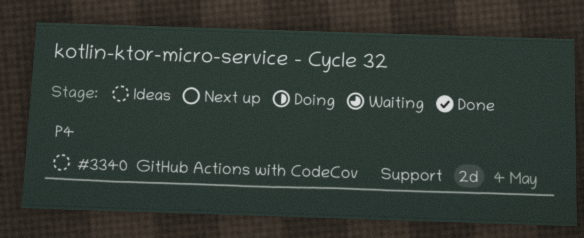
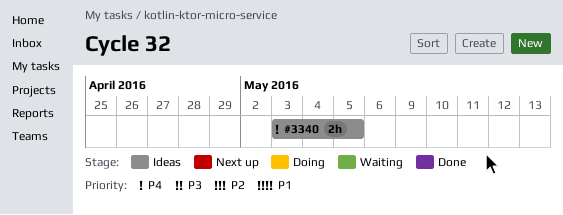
#3340, estimate: 2d -> 2h
#3340, due: May 4 -> May 5

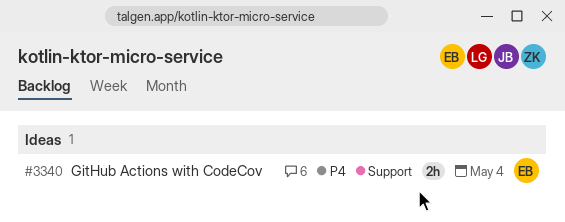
#3340, due: May 5 -> May 4

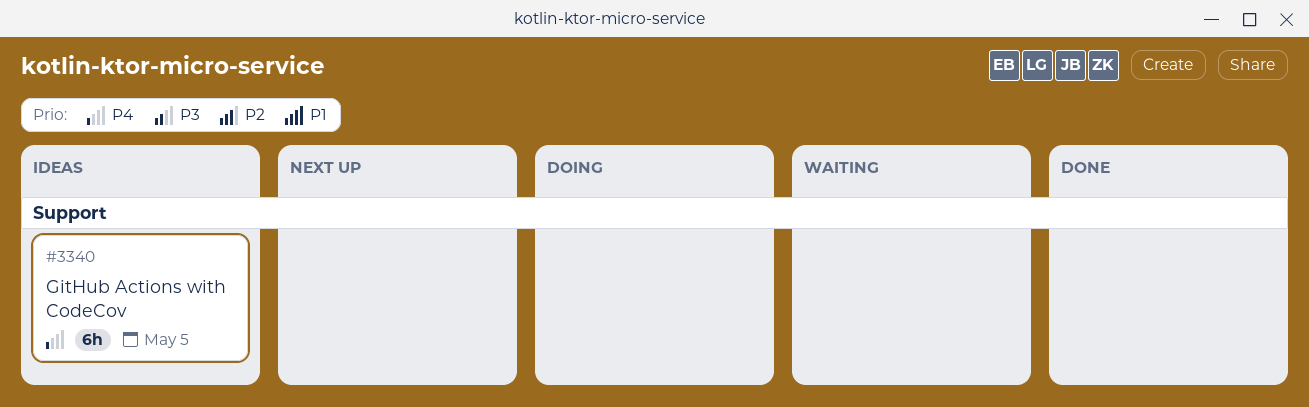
#3340, estimate: 2h -> 6h
#3340, due: May 4 -> May 5

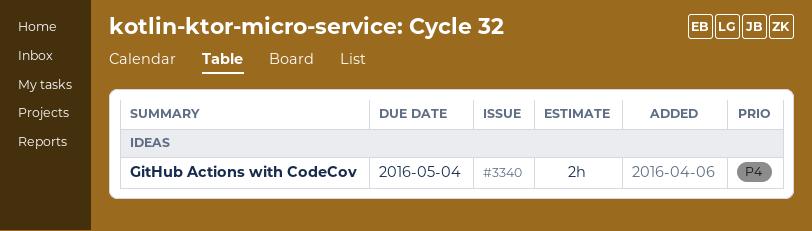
#3340, estimate: 6h -> 2h
#3340, due: May 5 -> May 4

